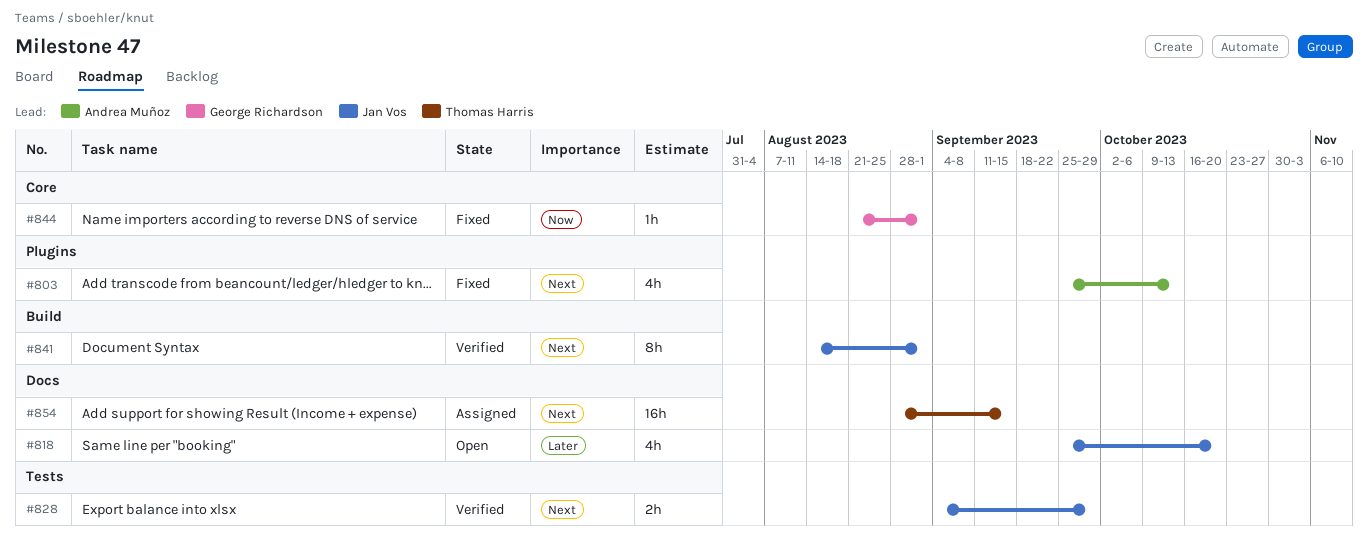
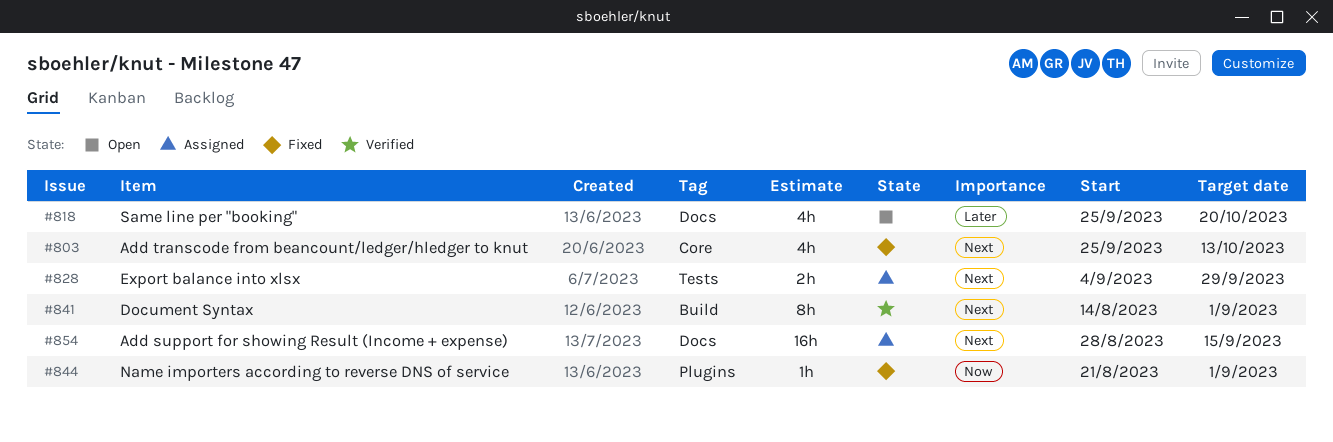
#803, label: Plugins -> Core
#828, status: Verified -> Assigned
#844, label: Core -> Plugins

